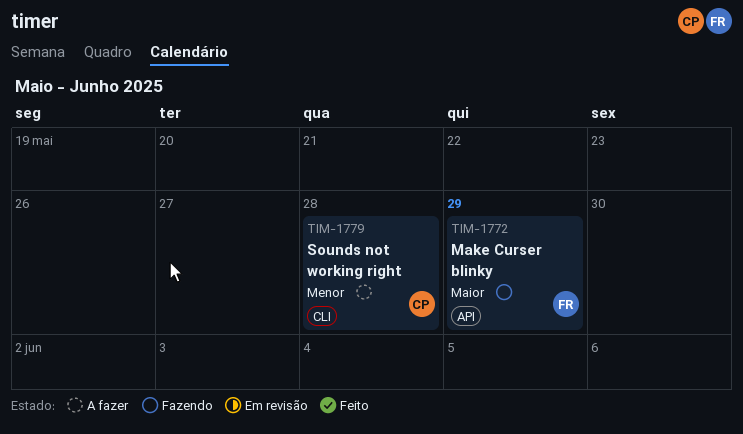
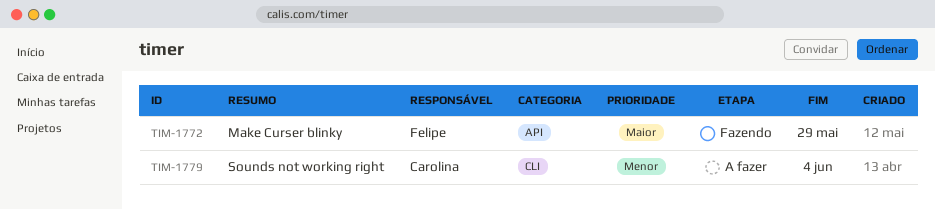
TIM-1779, due: May 28 -> Jun 4

